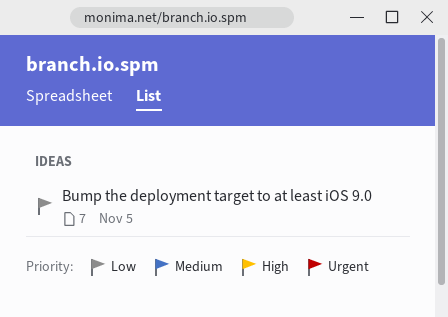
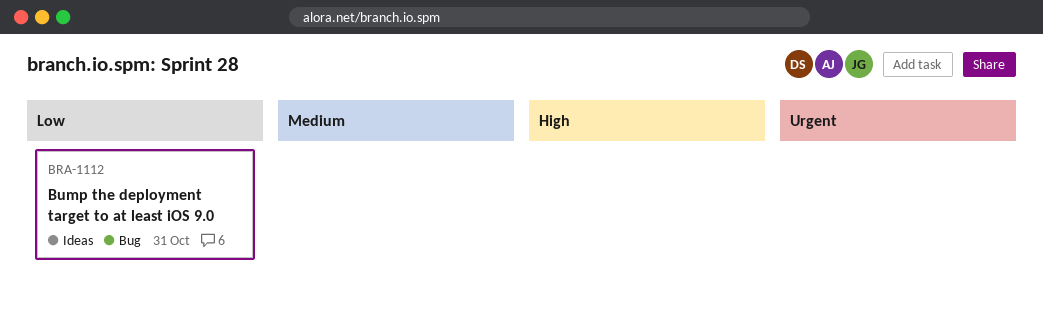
Bump the deployment target to at least iOS 9.0, due: Nov 5 -> Oct 31

